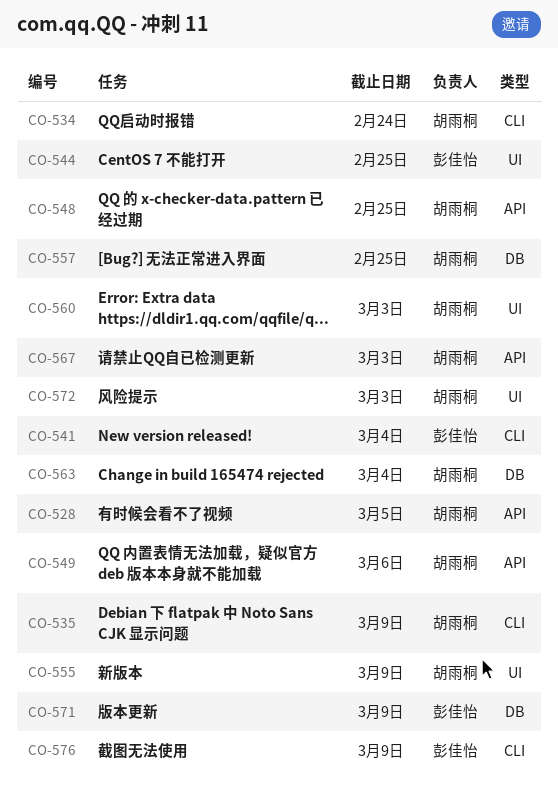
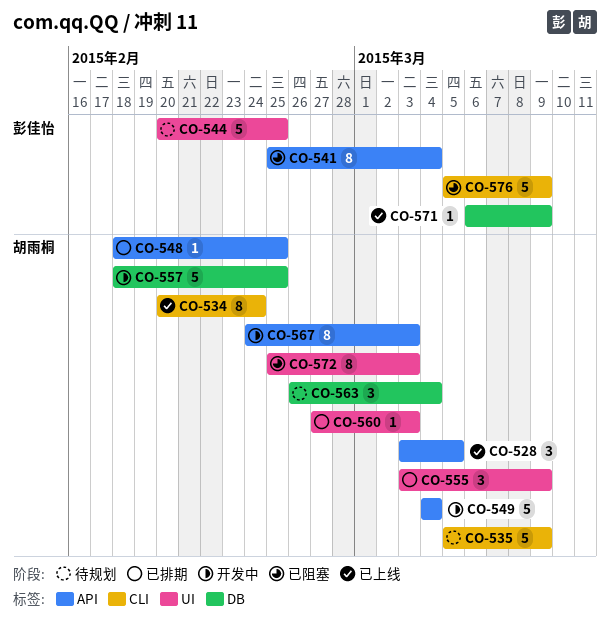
CO-541, label: CLI -> API
CO-549, due: Mar 6 -> Mar 4

